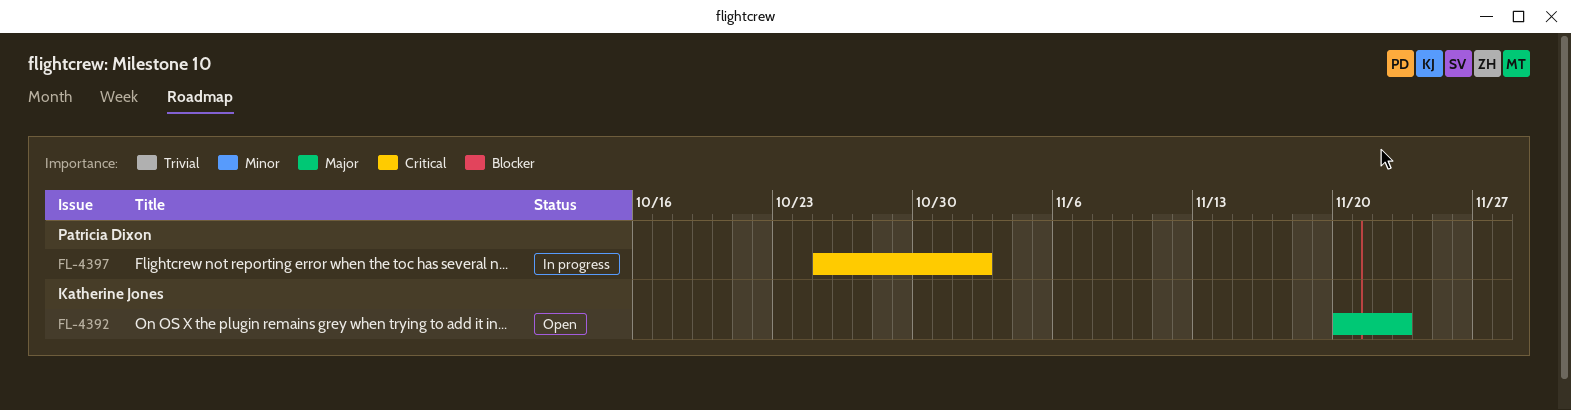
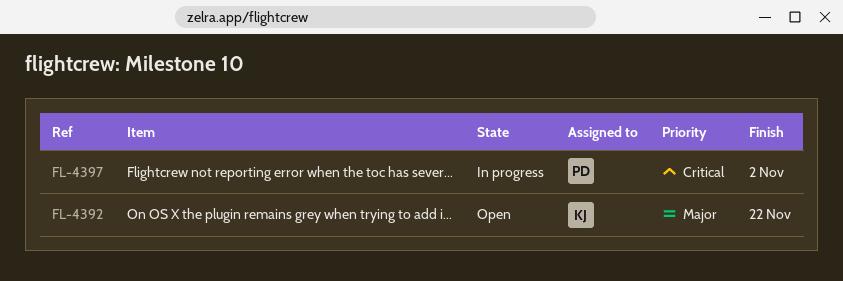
FL-4392, due: Nov 23 -> Nov 22

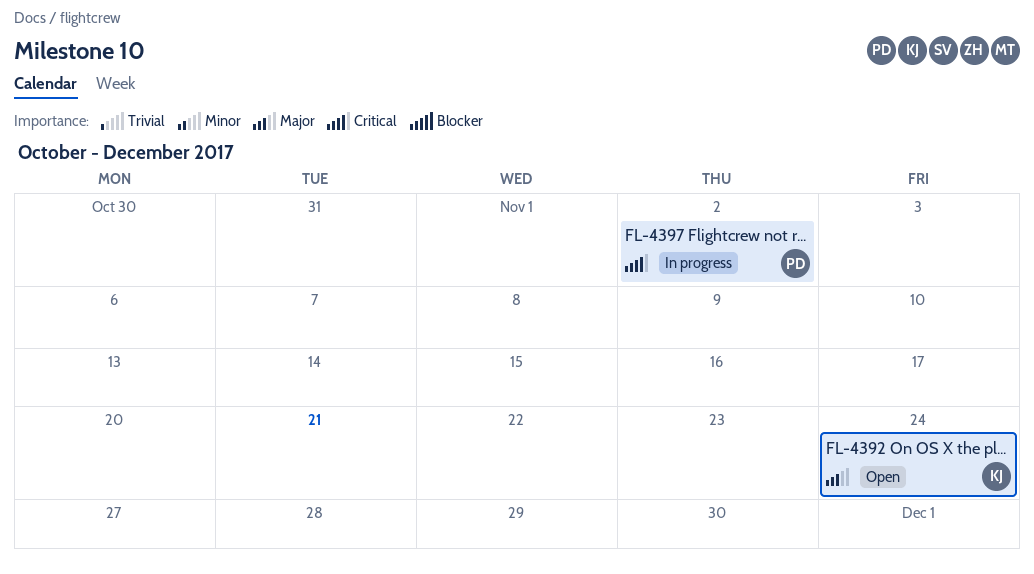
FL-4392, due: Nov 22 -> Nov 24

